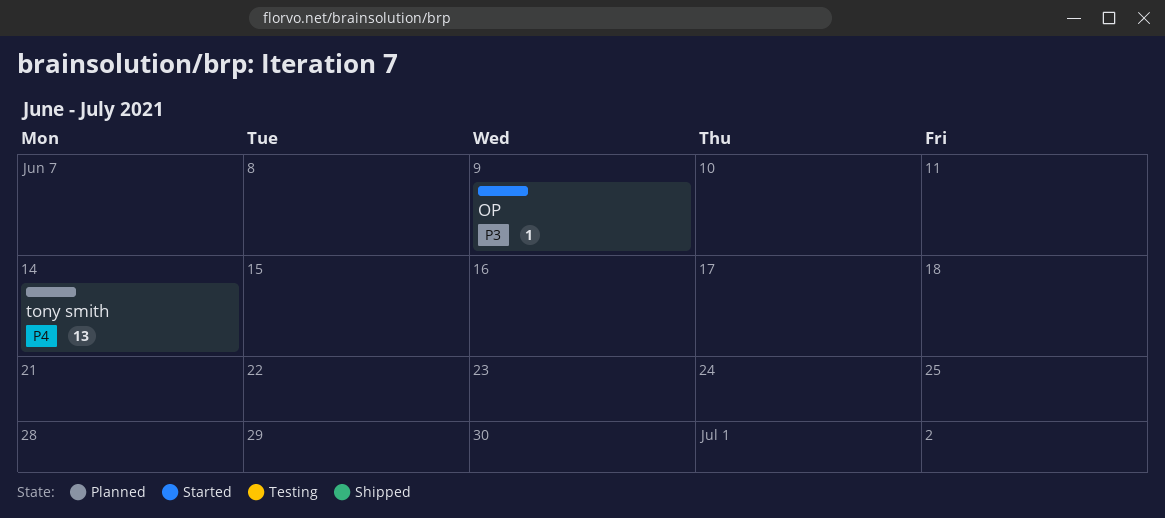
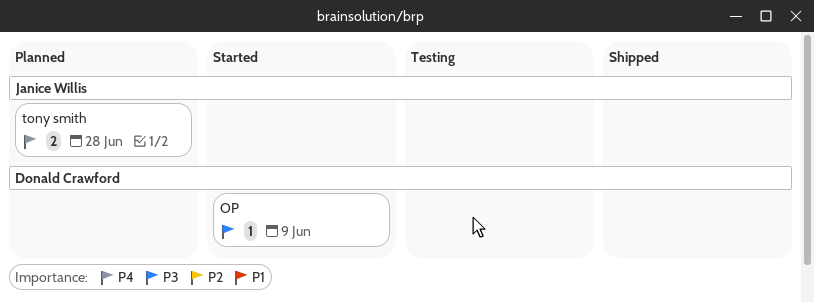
tony smith, estimate: 13 -> 2
tony smith, due: Jun 14 -> Jun 28

